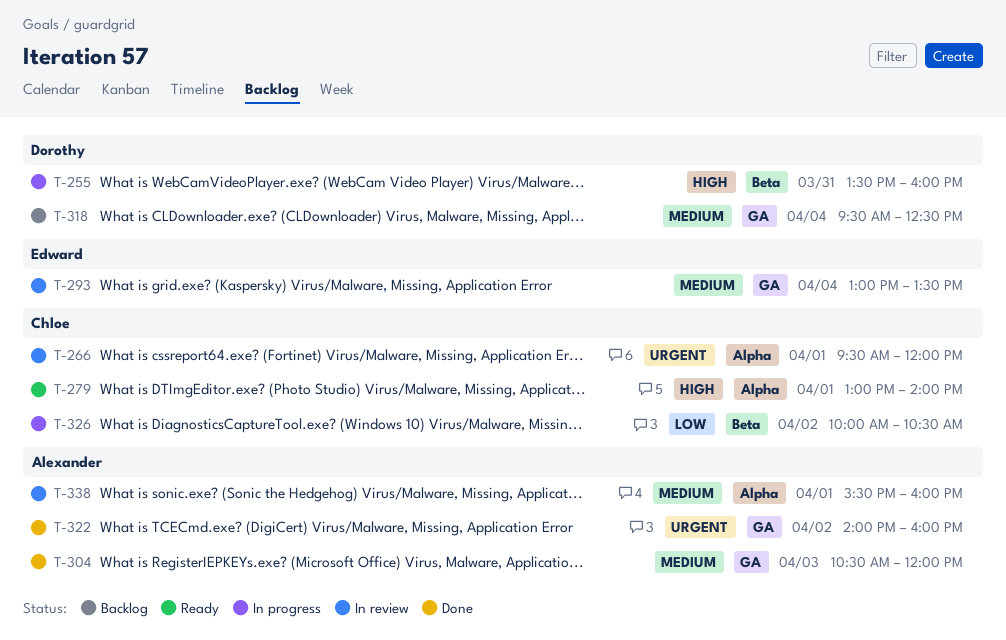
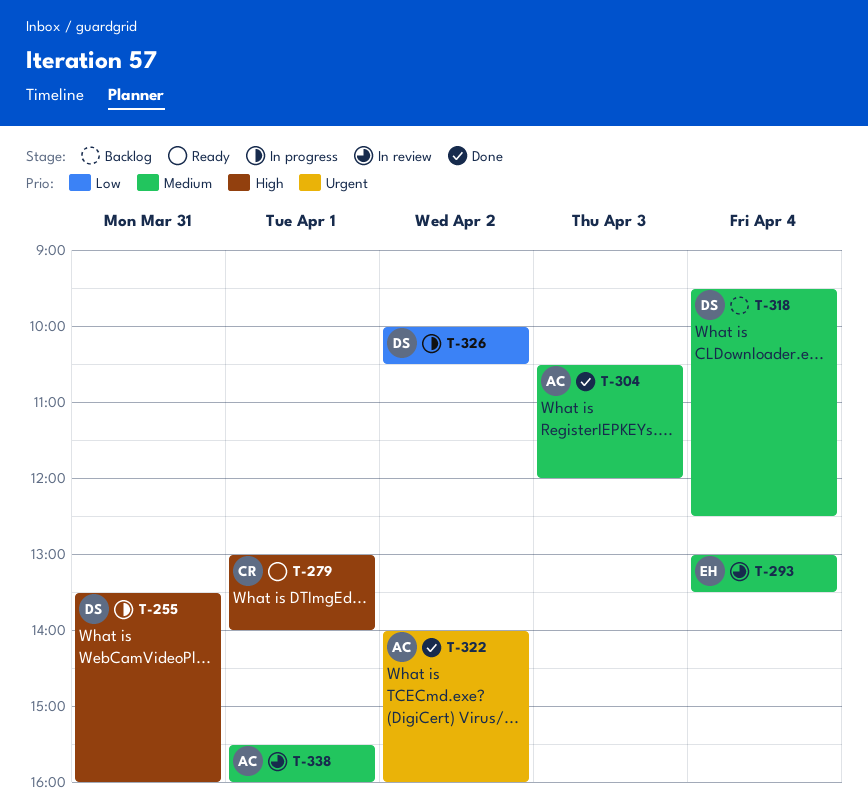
T-266: present -> none
T-326, owner: Chloe -> Dorothy

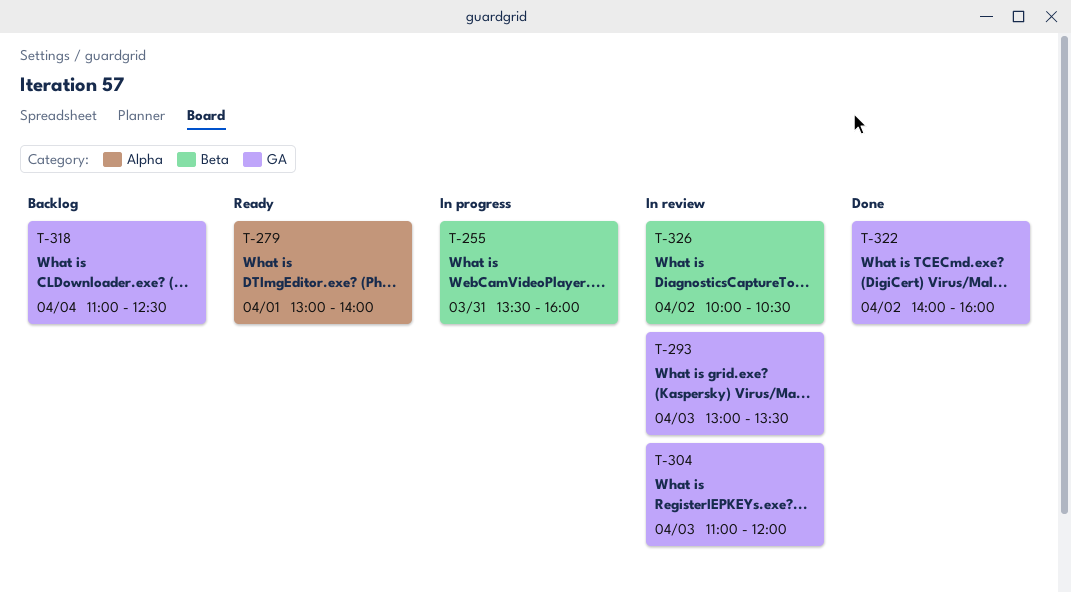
T-293, day: Apr 4 -> Apr 3
T-304, status: Done -> In review
T-304, begins: 10:30 -> 11:00
T-318, begins: 09:30 -> 11:00
T-326, status: In progress -> In review
T-338: present -> none

